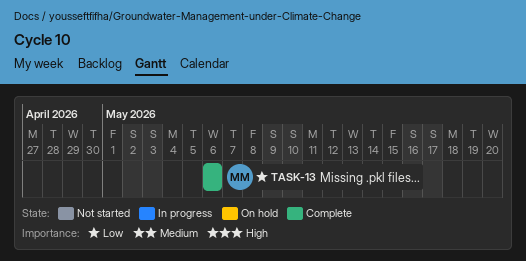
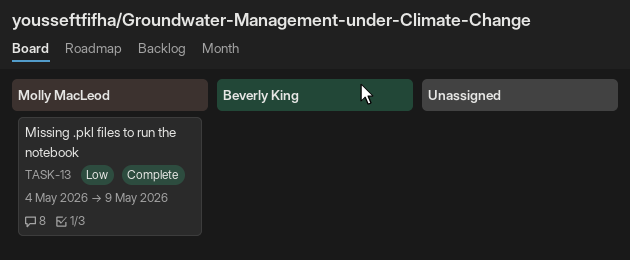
TASK-13, start: May 6 -> May 4
TASK-13, due: May 6 -> May 9

